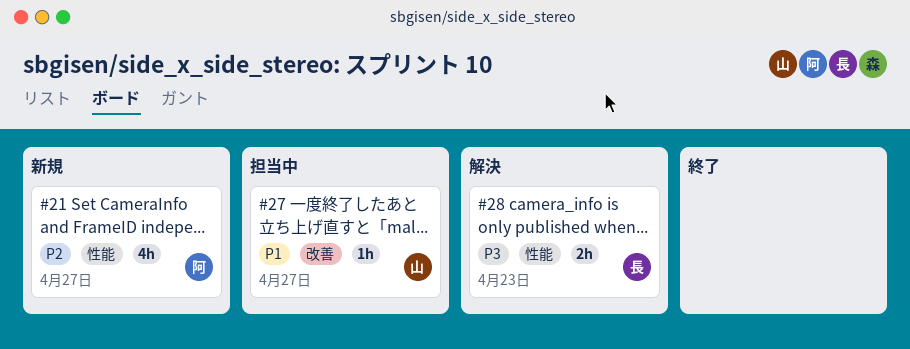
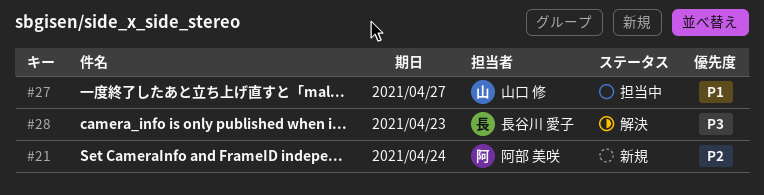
#21, due: Apr 27 -> Apr 24

